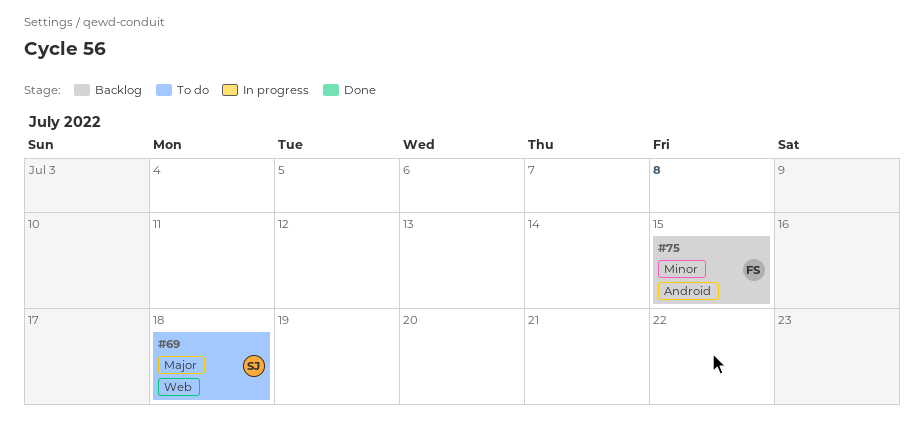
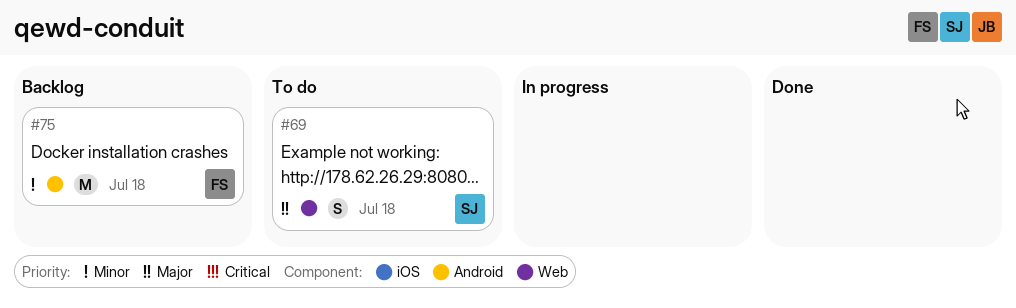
#75, due: Jul 15 -> Jul 18

